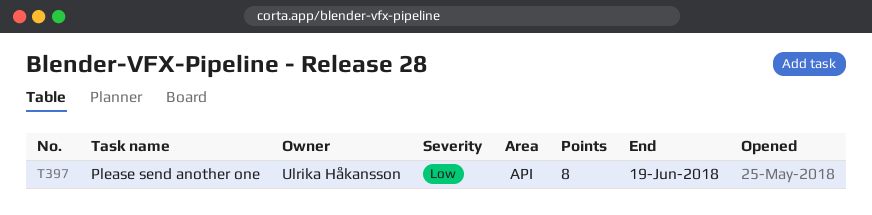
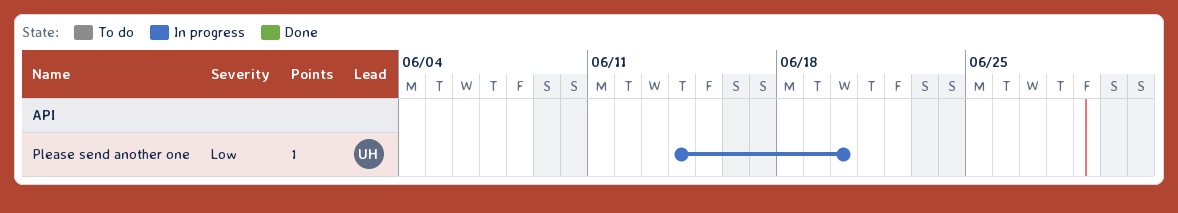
Please send another one, estimate: 8 -> 1
Please send another one, due: Jun 19 -> Jun 20

